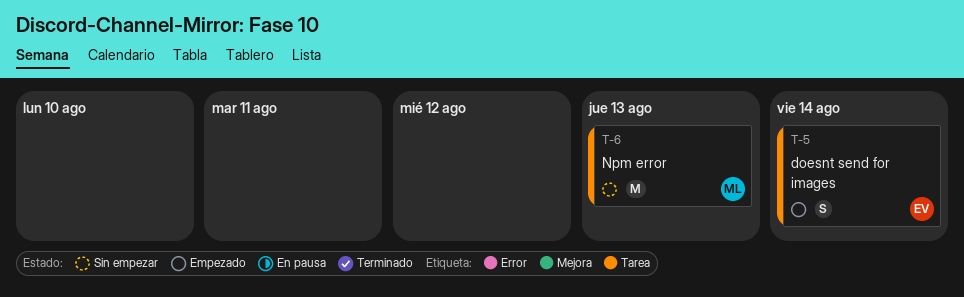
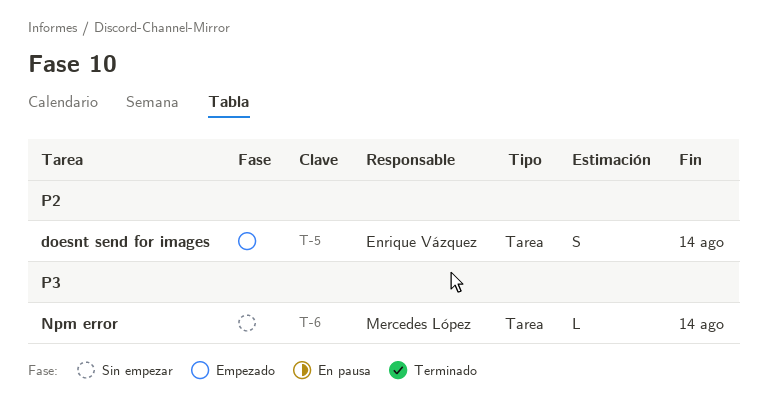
T-6, estimate: M -> L
T-6, due: Aug 13 -> Aug 14

